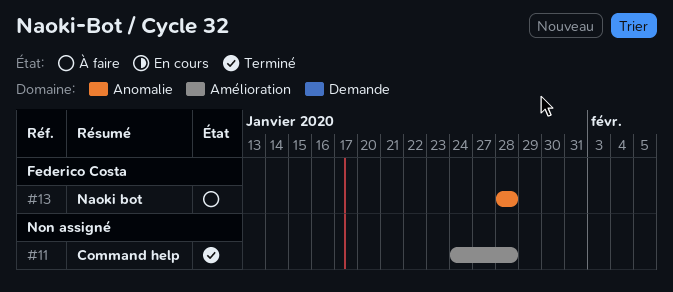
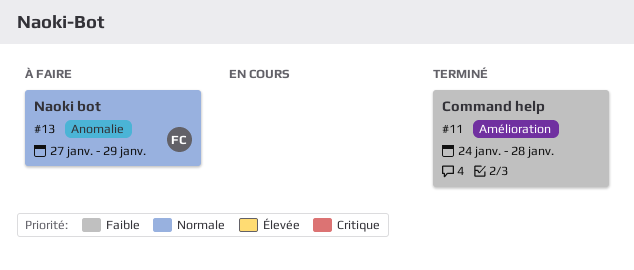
#13, start: Jan 28 -> Jan 27
#13, due: Jan 28 -> Jan 29

